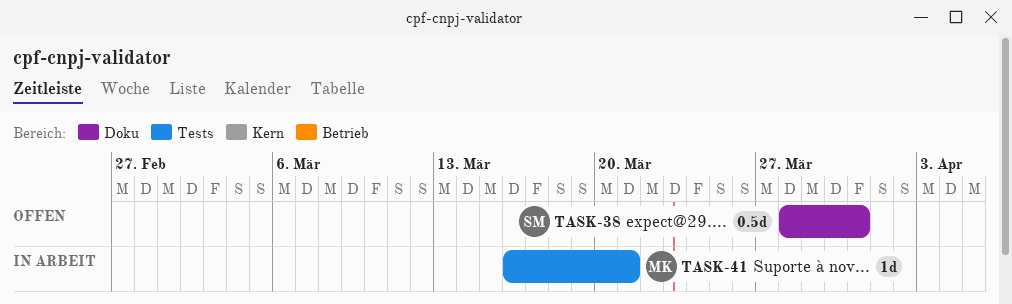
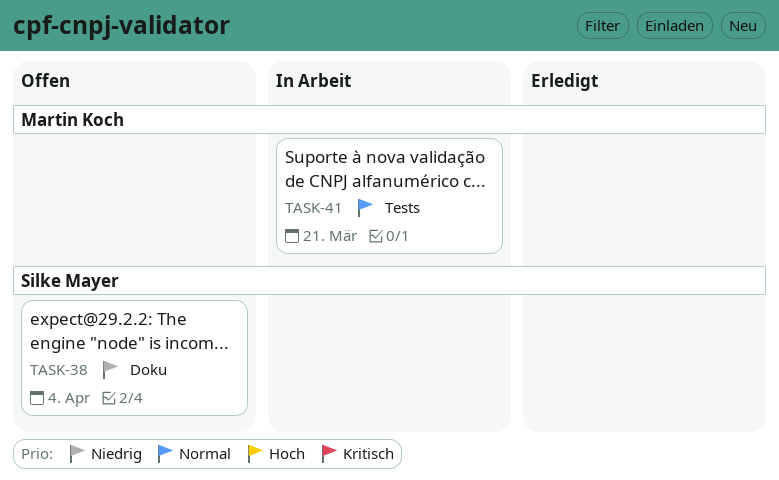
TASK-38, due: Mar 31 -> Apr 4

